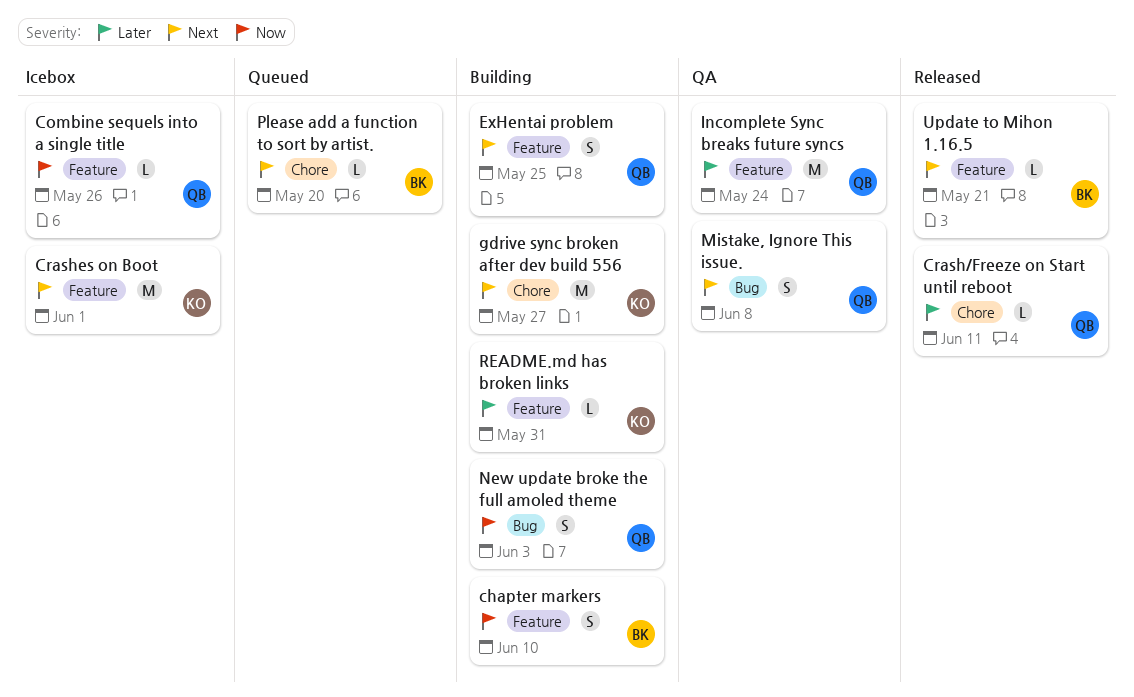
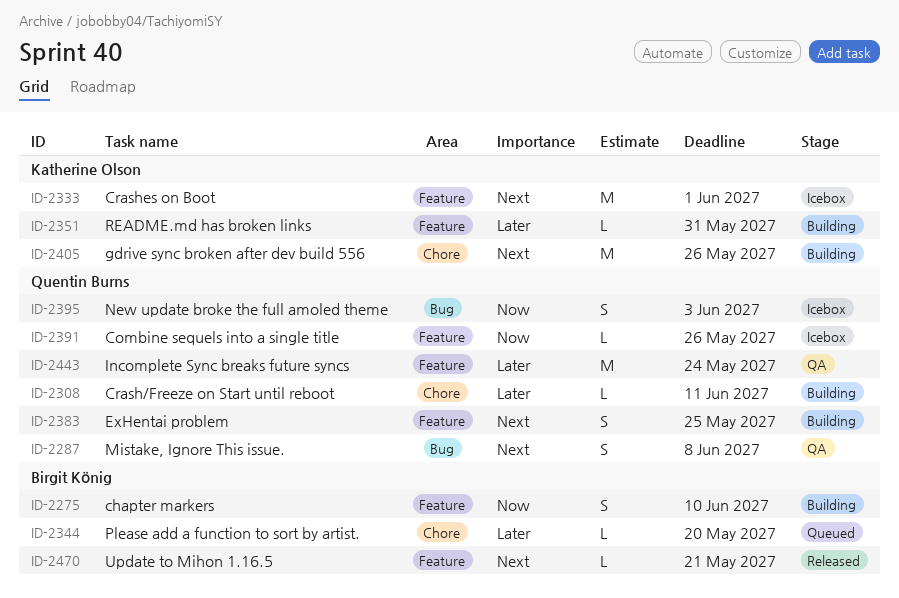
Crash/Freeze on Start until reboot, status: Released -> Building
gdrive sync broken after dev build 556, due: May 27 -> May 26
New update broke the full amoled theme, status: Building -> Icebox
Please add a function to sort by artist., priority: Next -> Later

